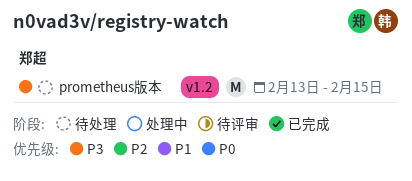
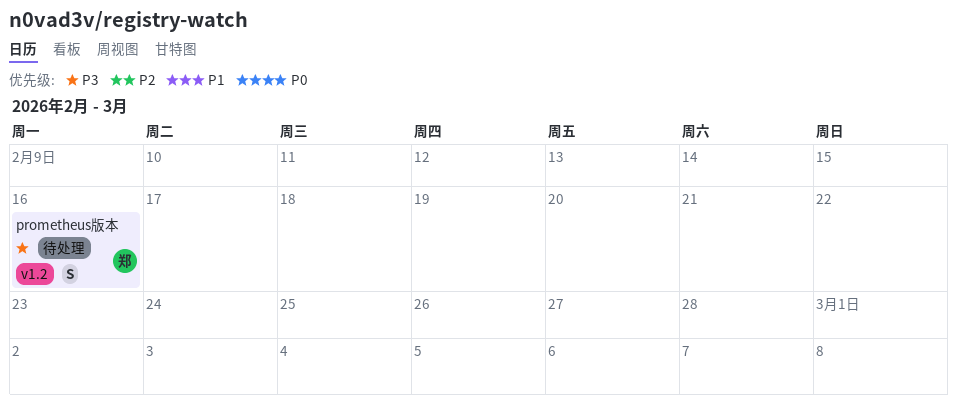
prometheus版本, estimate: M -> S
prometheus版本, due: Feb 15 -> Feb 16

